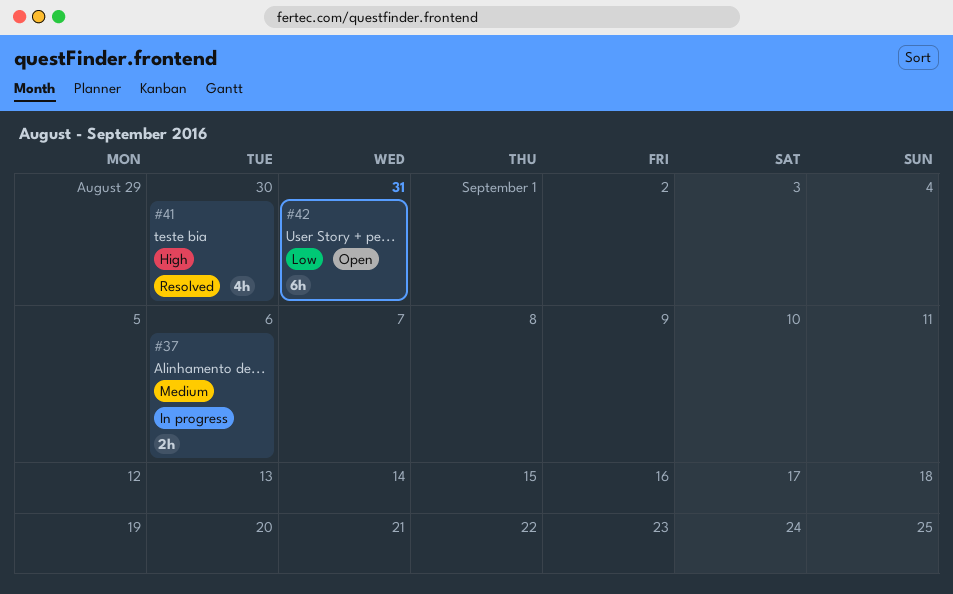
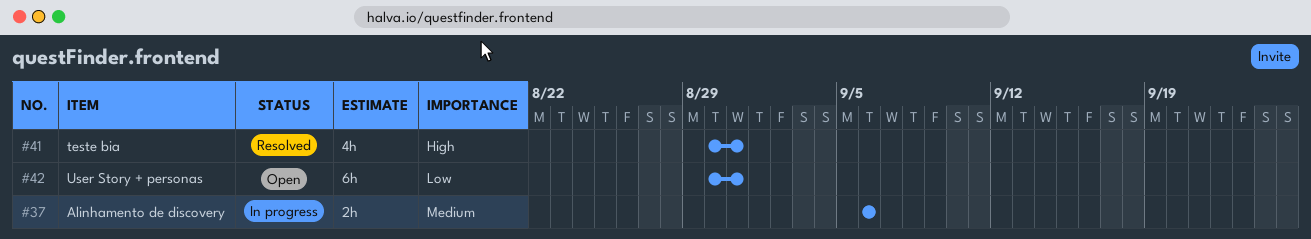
#41, due: Aug 30 -> Aug 31

